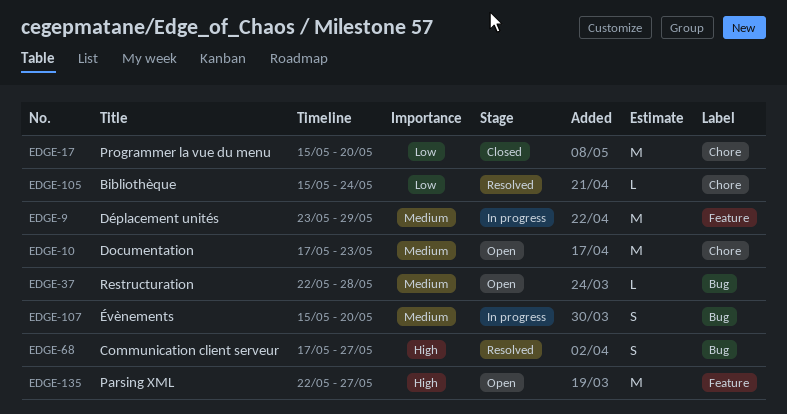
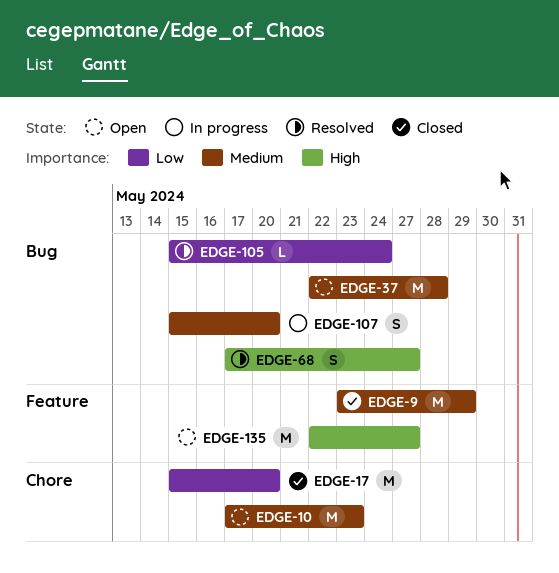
EDGE-9, status: In progress -> Closed
EDGE-37, estimate: L -> M
EDGE-105, label: Chore -> Bug

